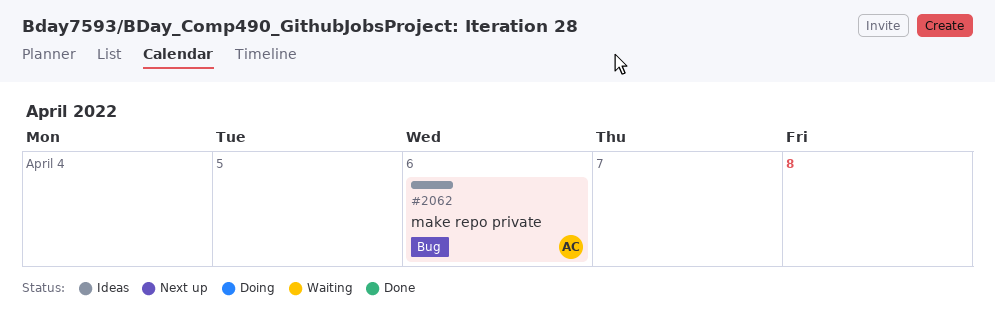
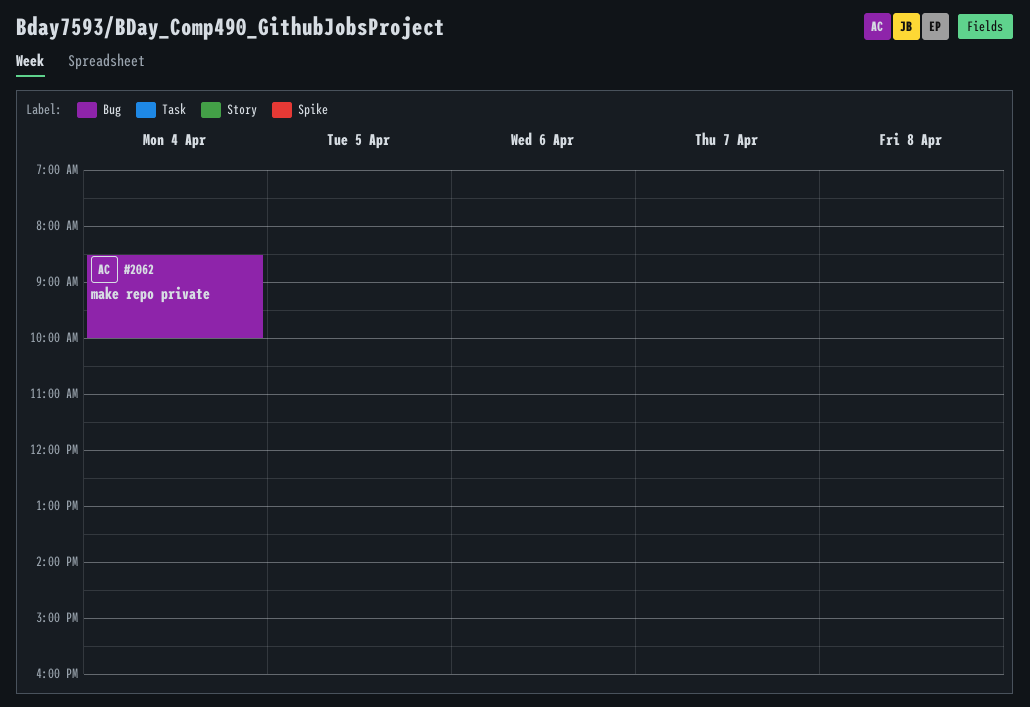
#2062, day: Apr 6 -> Apr 4

